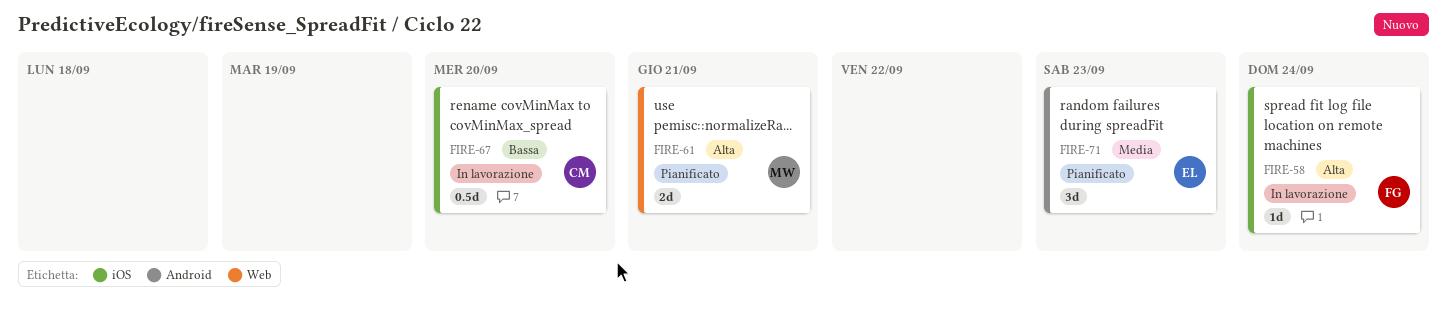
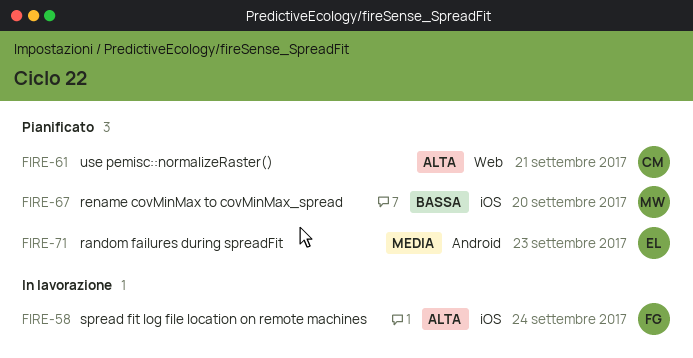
FIRE-61, owner: MW -> CM
FIRE-67, status: In lavorazione -> Pianificato
FIRE-67, owner: CM -> MW

